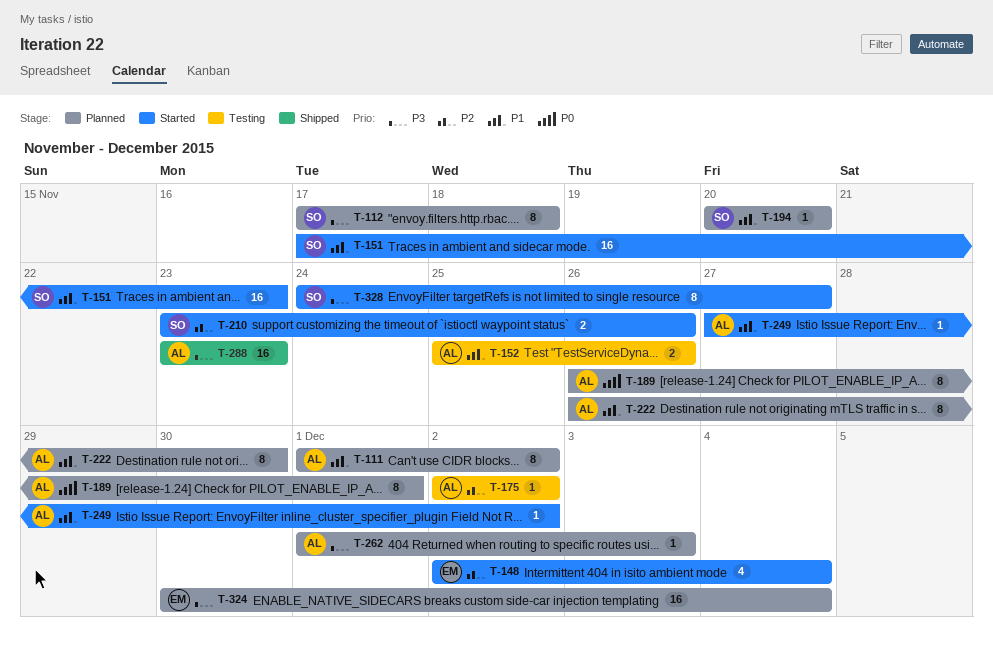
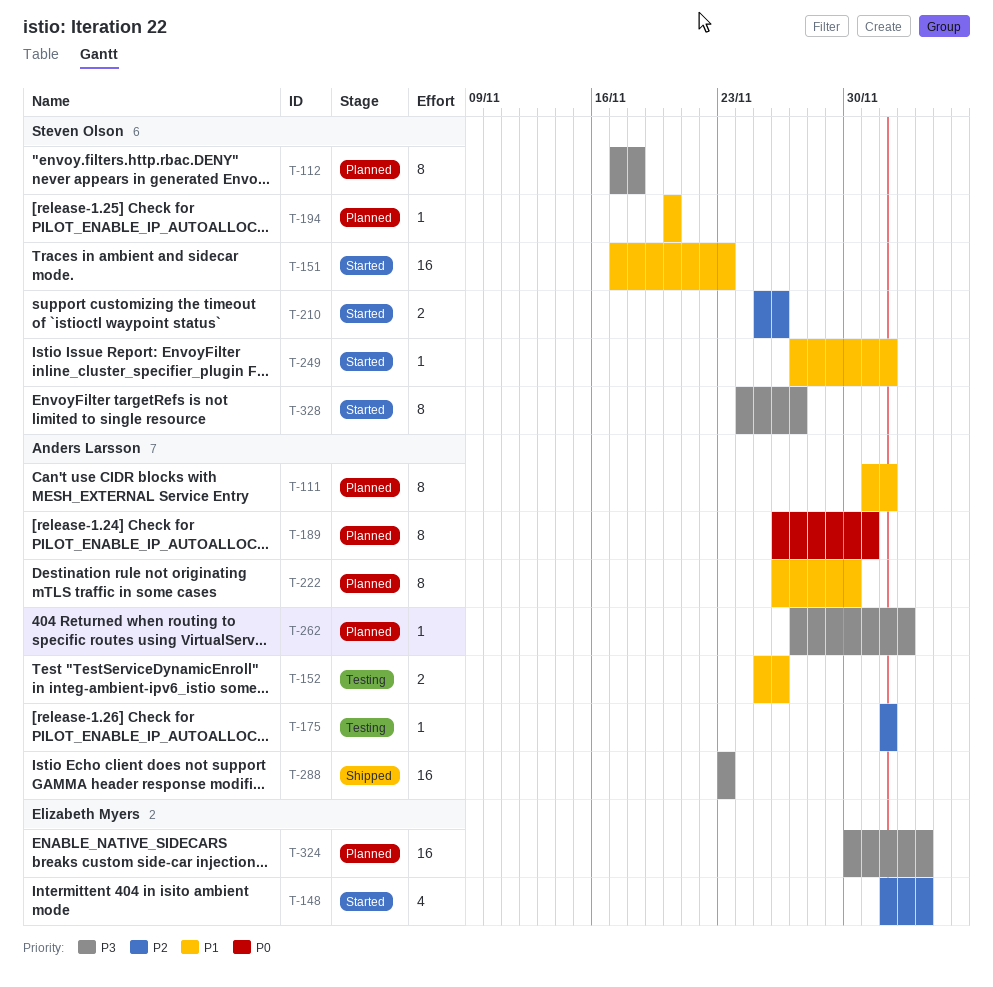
T-210, start: Nov 23 -> Nov 25
T-249, owner: Anders Larsson -> Steven Olson
T-262, start: Dec 1 -> Nov 27

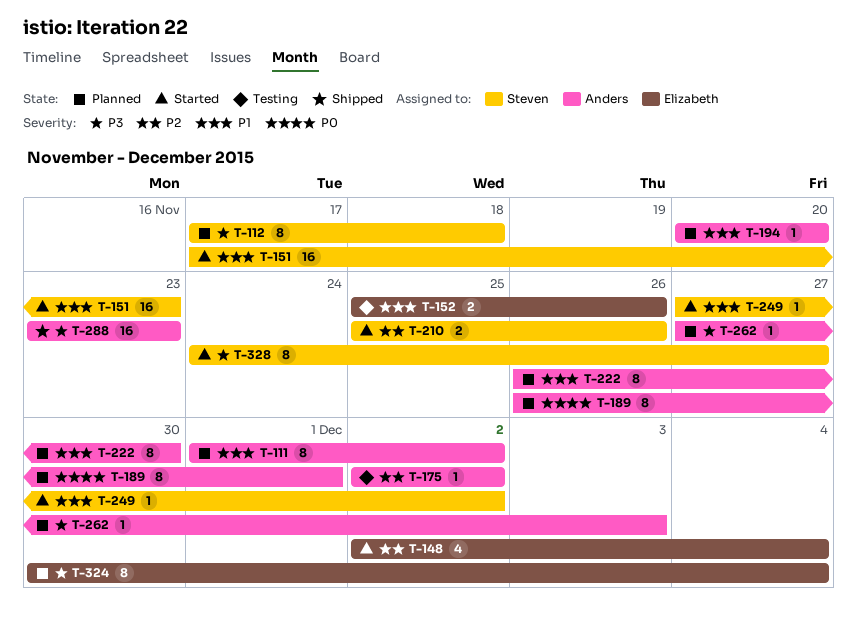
T-152, owner: Anders Larsson -> Elizabeth Myers
T-194, owner: Steven Olson -> Anders Larsson
T-324, estimate: 16 -> 8

